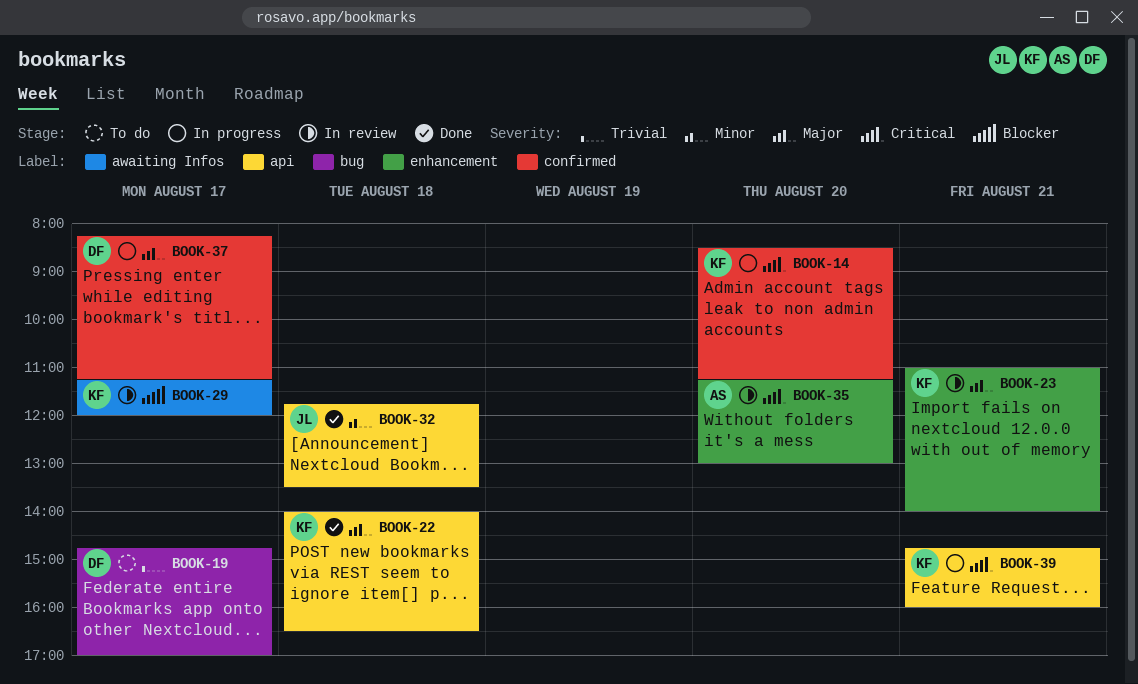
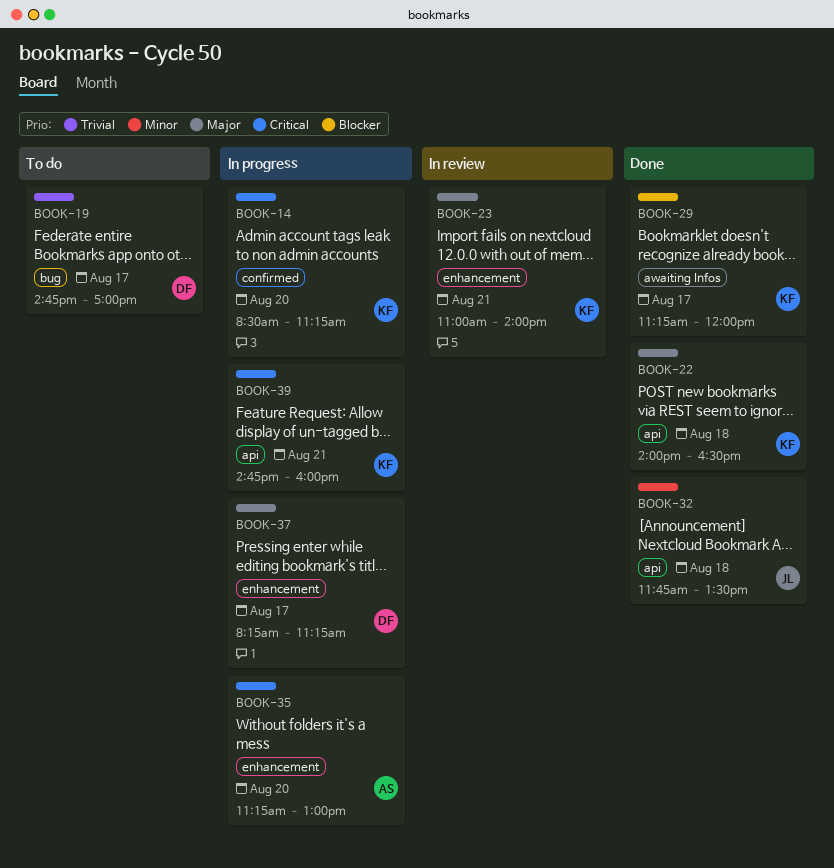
BOOK-29, status: In review -> Done
BOOK-35, status: In review -> In progress
BOOK-37, label: confirmed -> enhancement

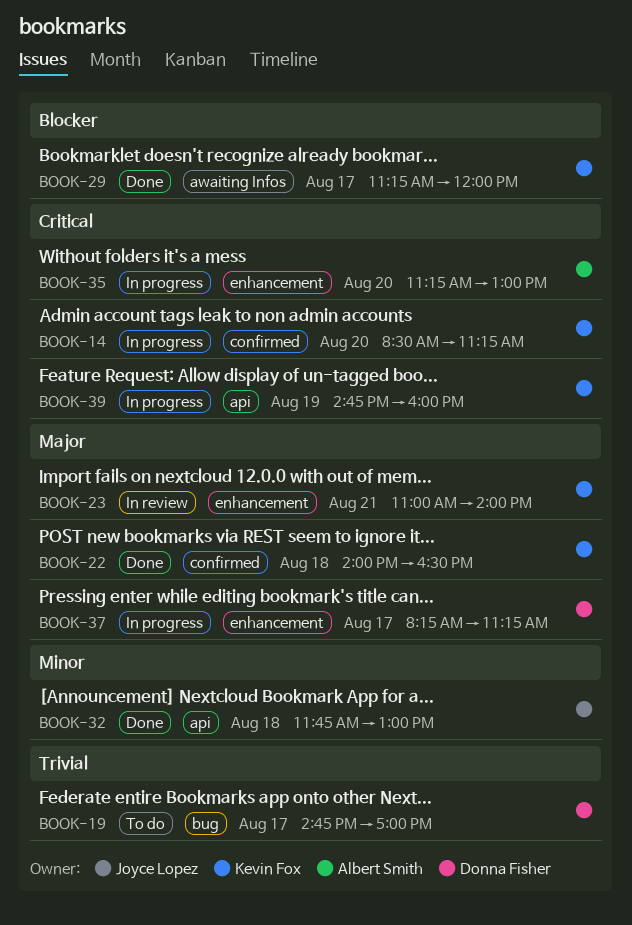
BOOK-22, label: api -> confirmed
BOOK-32, ends: 13:30 -> 13:00
BOOK-39, day: Aug 21 -> Aug 19

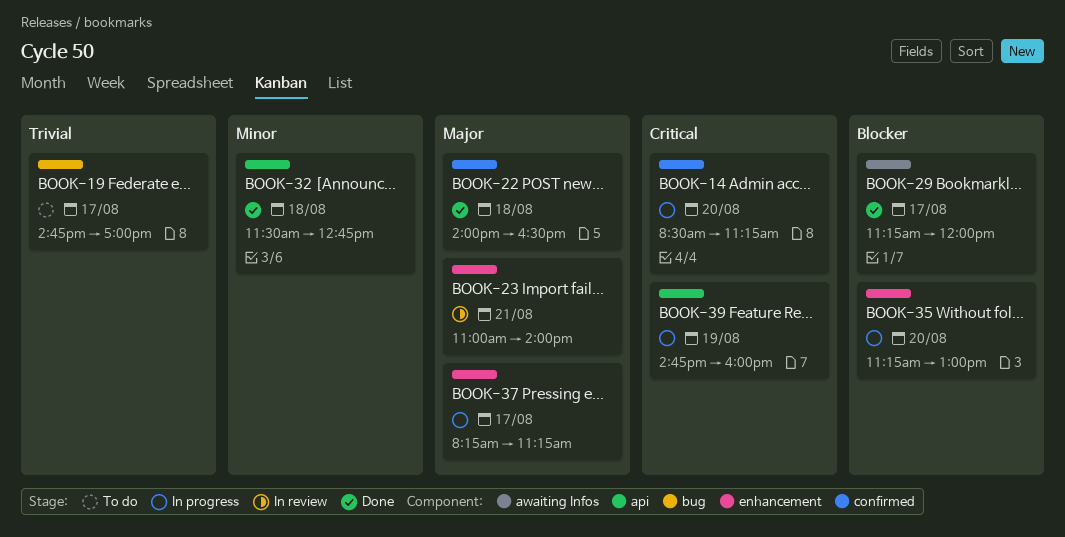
BOOK-32, begins: 11:45 -> 11:30
BOOK-32, ends: 13:00 -> 12:45
BOOK-35, priority: Critical -> Blocker

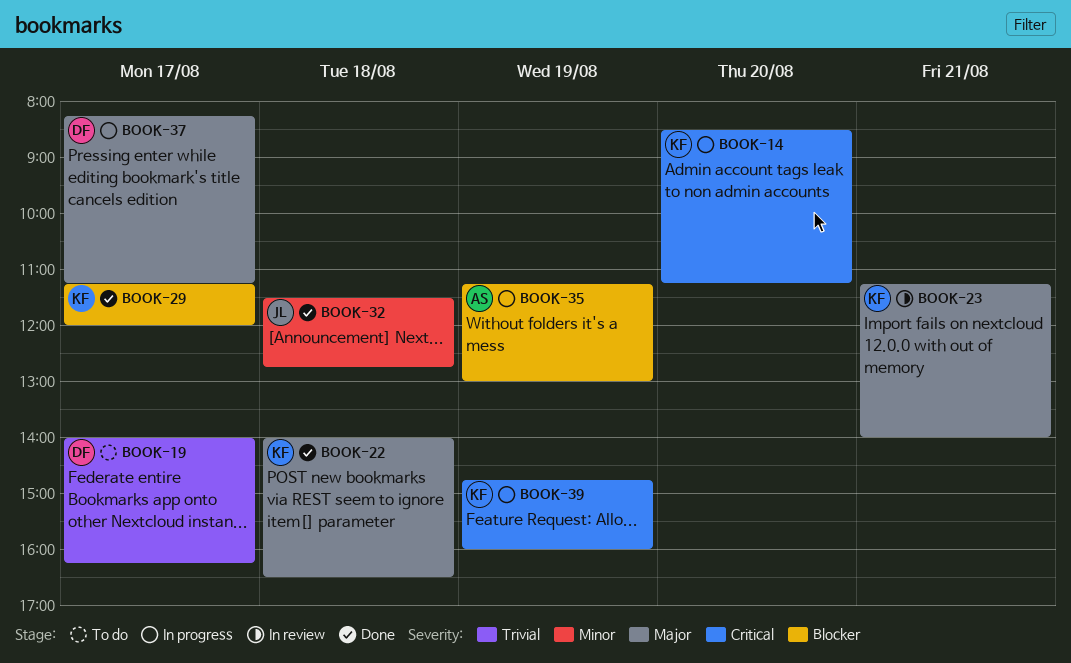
BOOK-19, begins: 14:45 -> 14:00
BOOK-19, ends: 17:00 -> 16:15
BOOK-23, begins: 11:00 -> 11:15
BOOK-35, day: Aug 20 -> Aug 19

